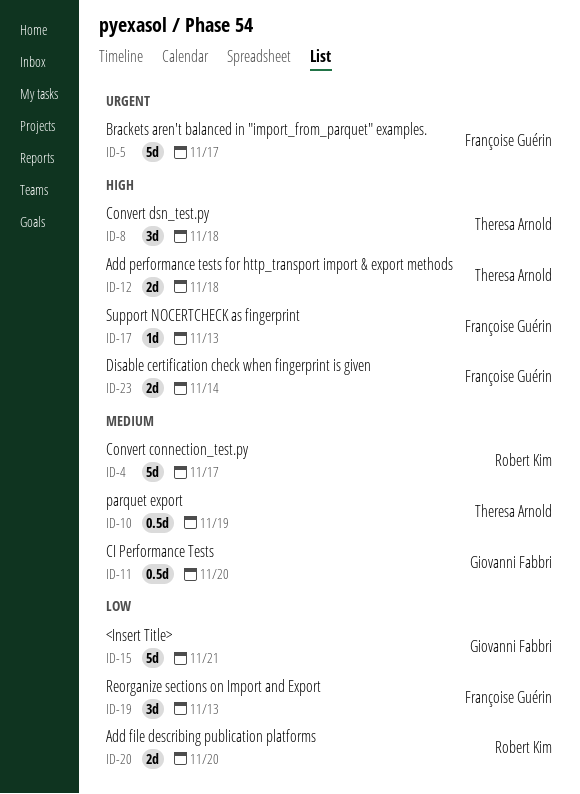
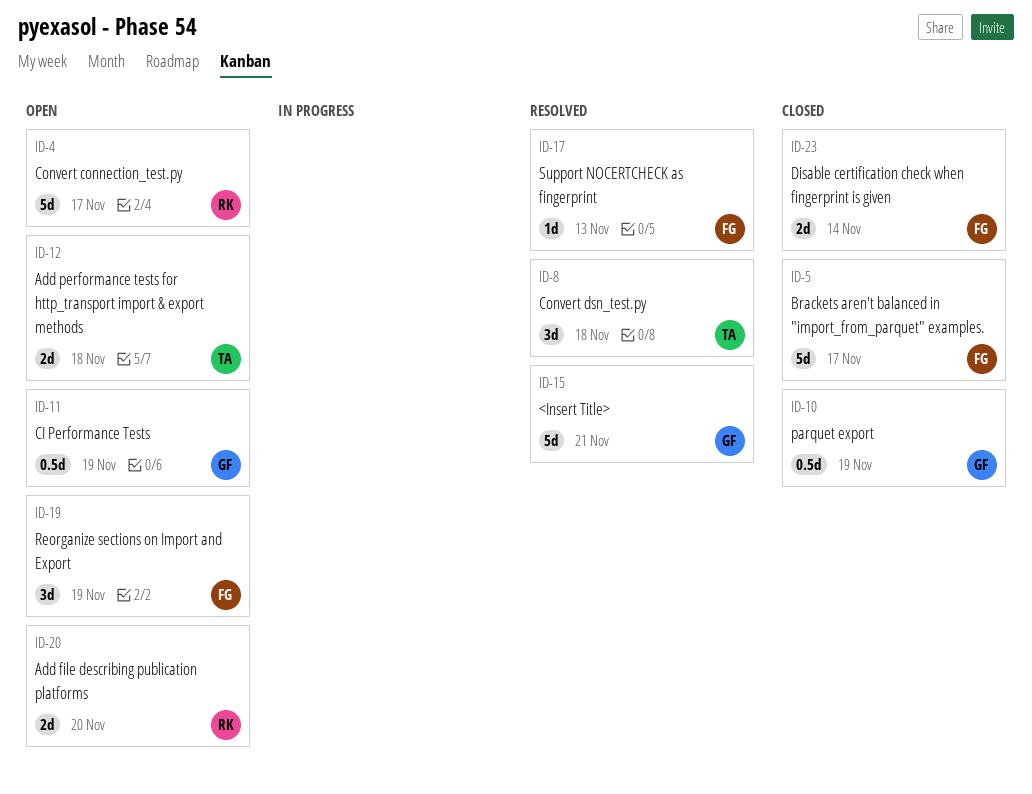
ID-10, owner: Theresa Arnold -> Giovanni Fabbri
ID-11, due: Nov 20 -> Nov 19
ID-19, due: Nov 13 -> Nov 19

